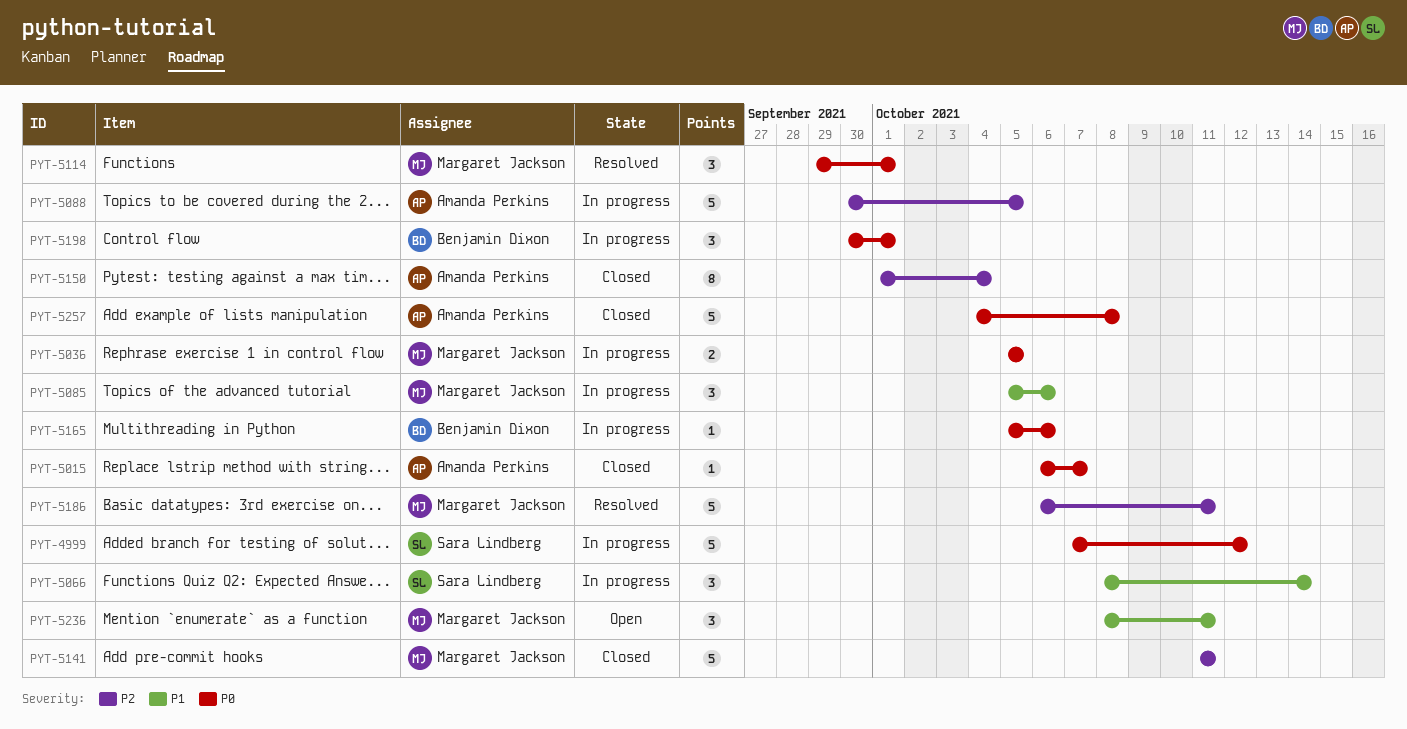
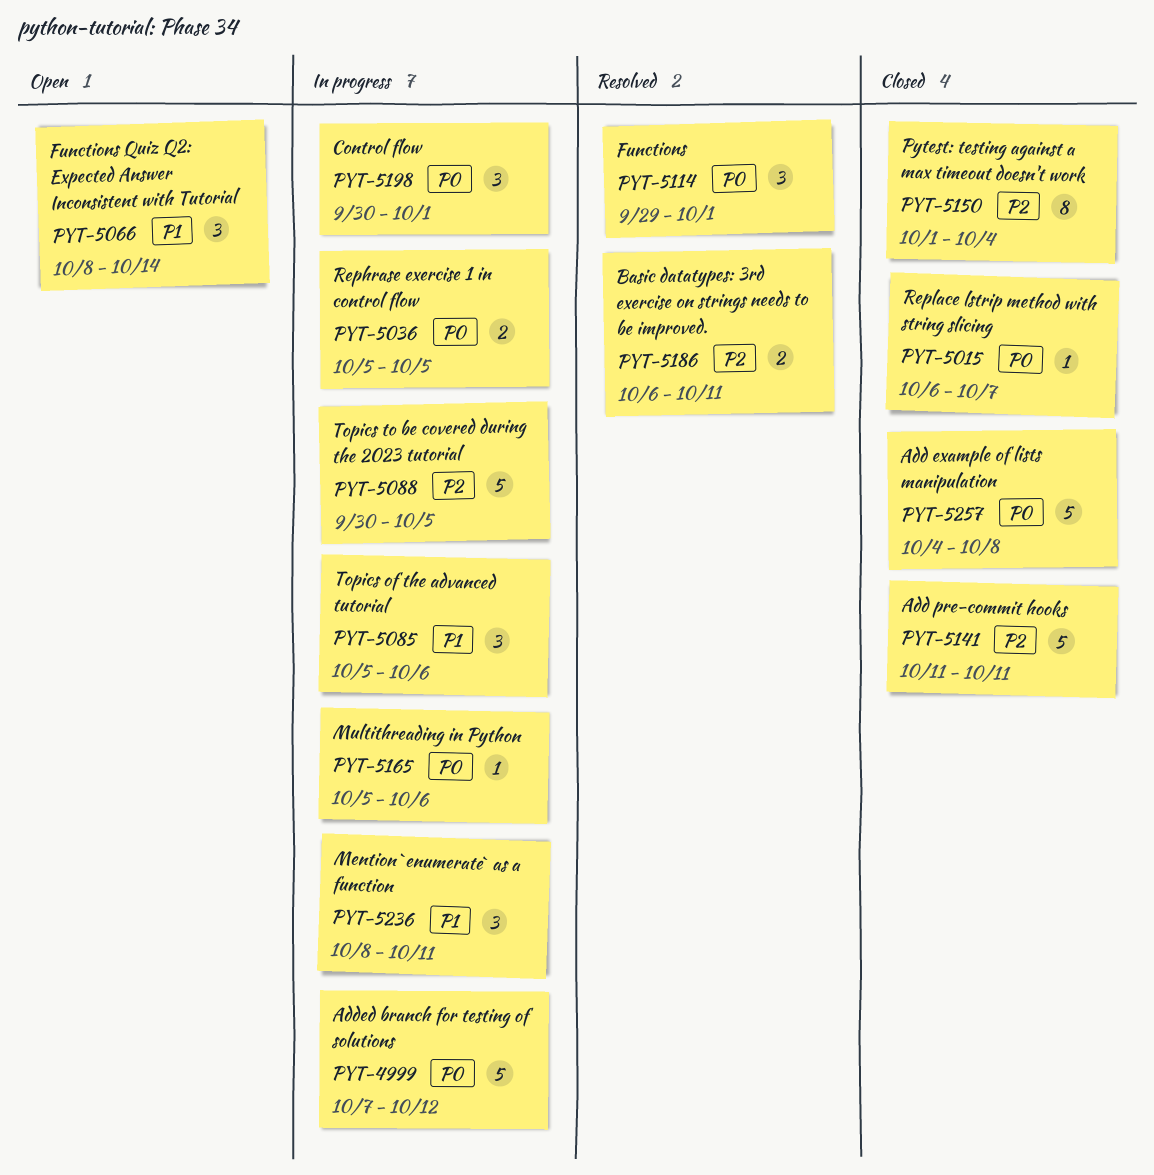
PYT-5066, status: In progress -> Open
PYT-5186, estimate: 5 -> 2
PYT-5236, status: Open -> In progress

